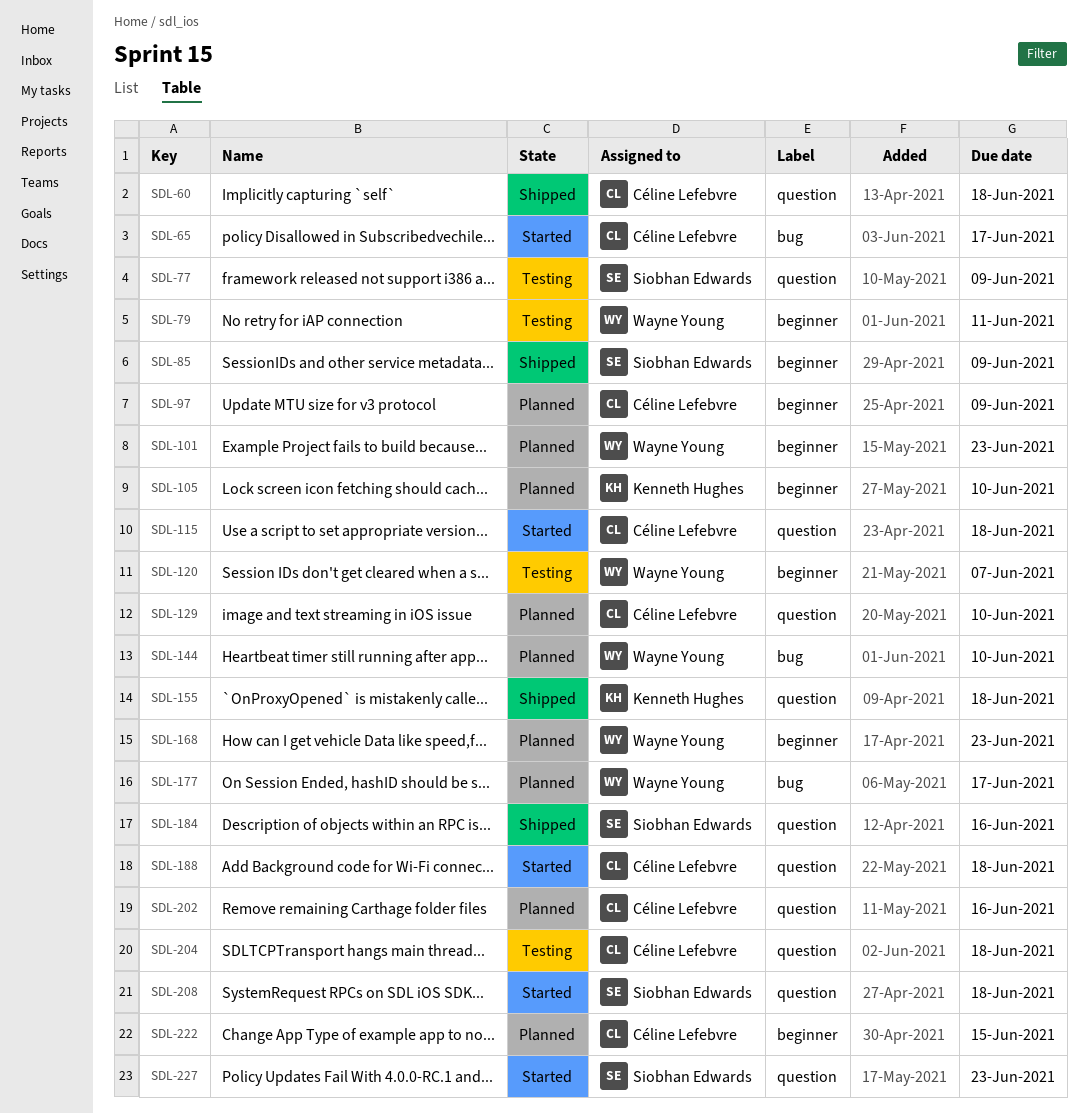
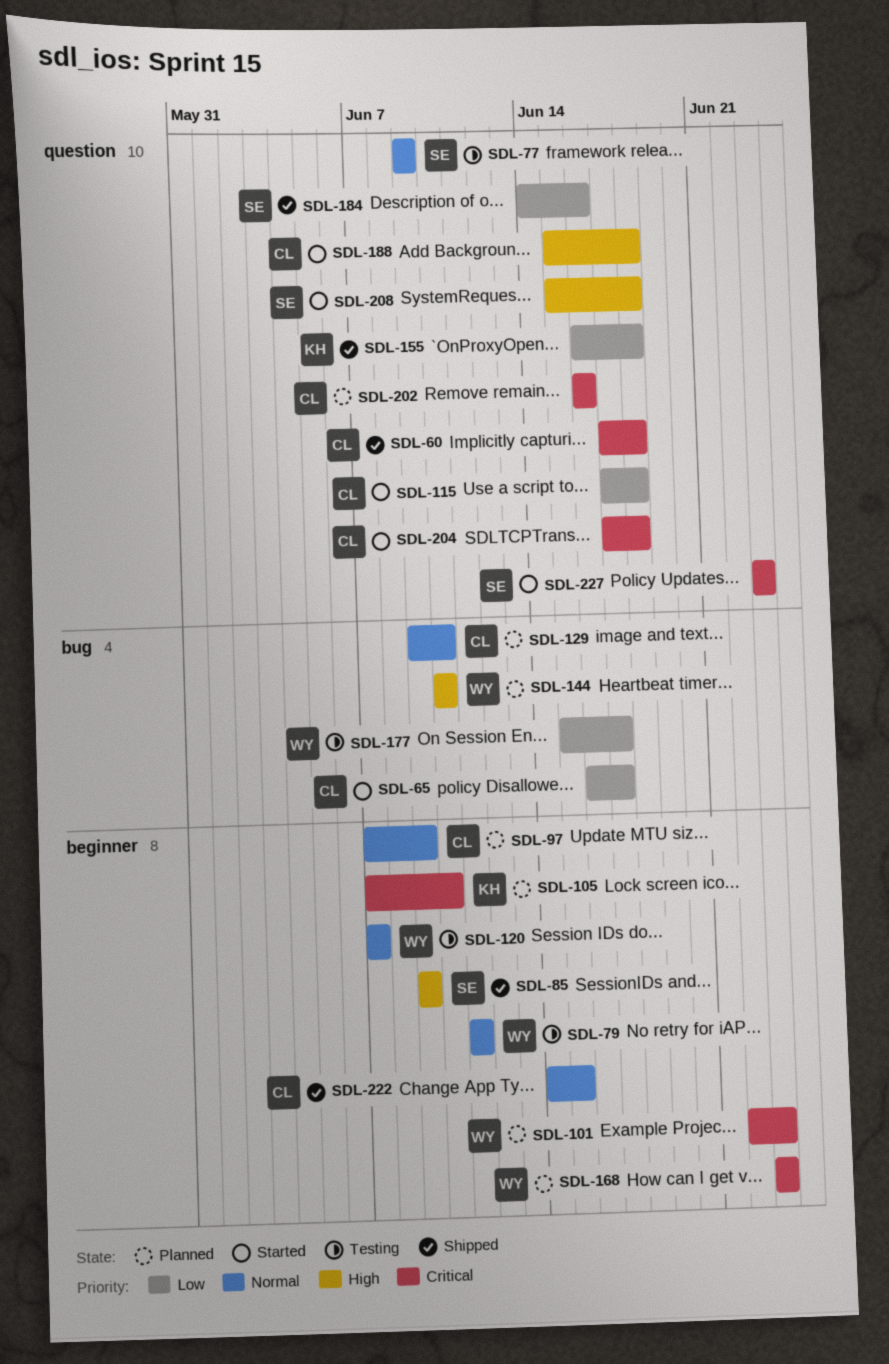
SDL-129, label: question -> bug
SDL-177, status: Planned -> Testing
SDL-204, status: Testing -> Started
SDL-222, status: Planned -> Shipped

